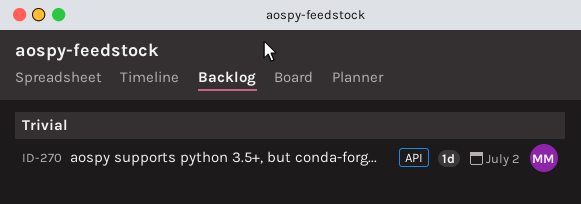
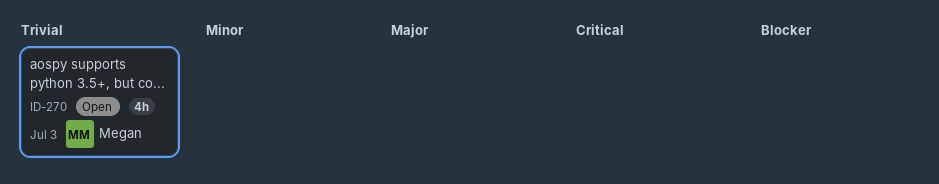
ID-270, estimate: 1d -> 4h
ID-270, due: Jul 2 -> Jul 3

